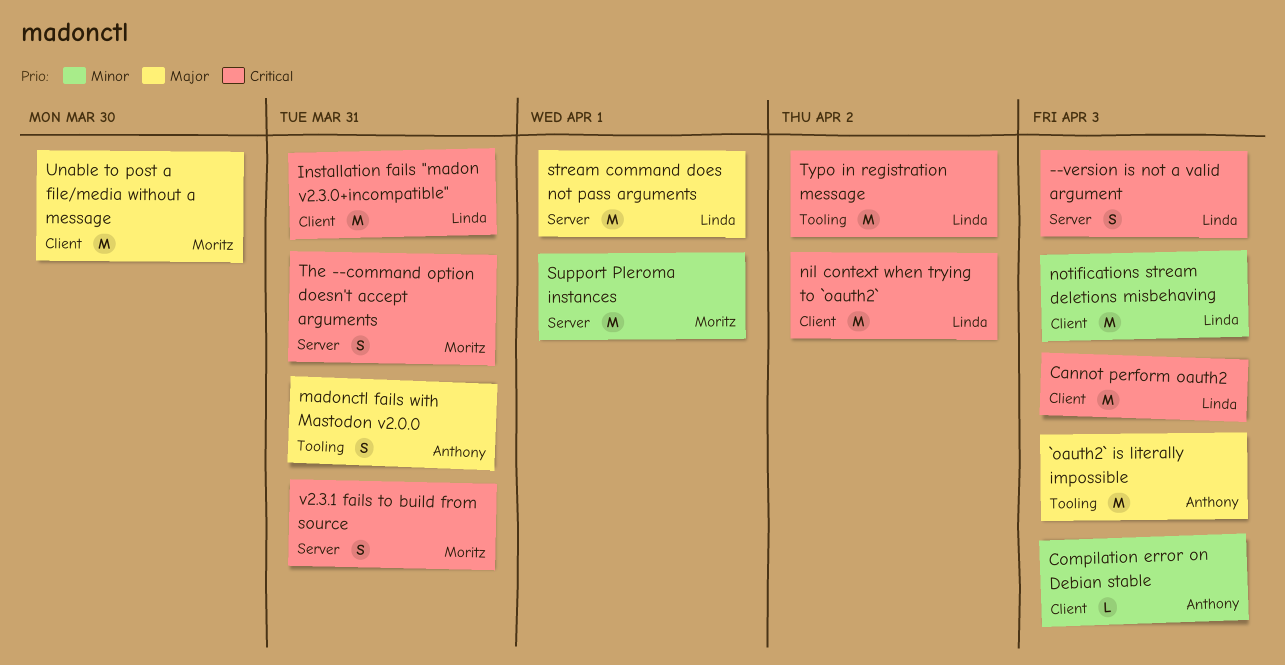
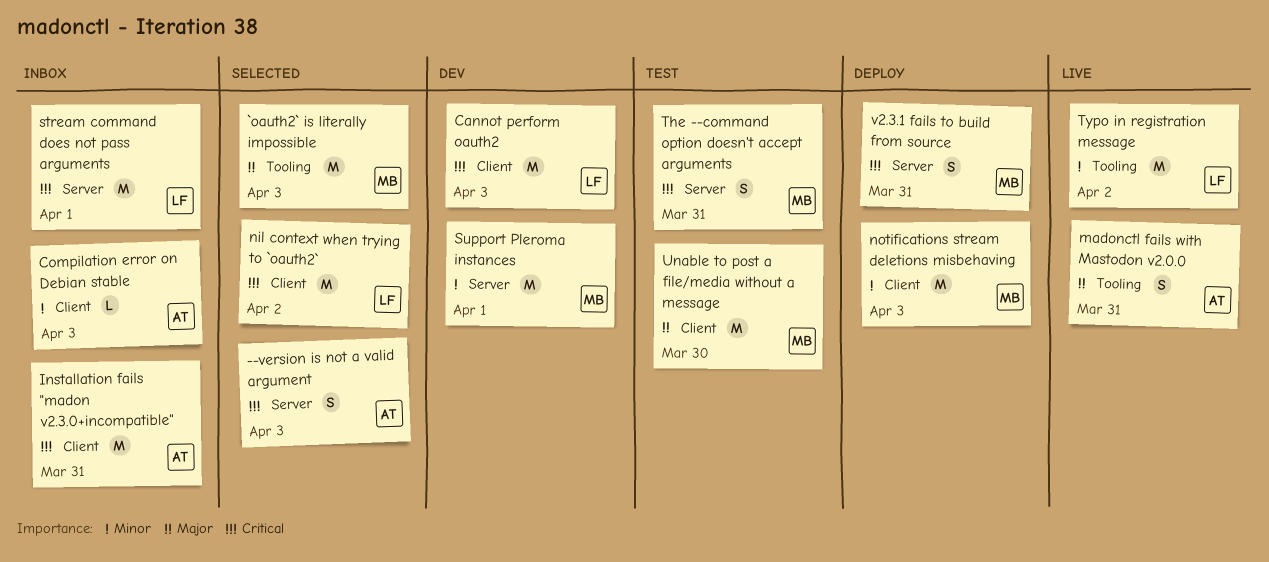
--version is not a valid argument, owner: Linda -> Anthony
`oauth2` is literally impossible, owner: Anthony -> Moritz
Installation fails "madon v2.3.0+incompatible", owner: Linda -> Anthony
notifications stream deletions misbehaving, owner: Linda -> Moritz
stream command does not pass arguments, priority: Major -> Critical
Typo in registration message, priority: Critical -> Minor

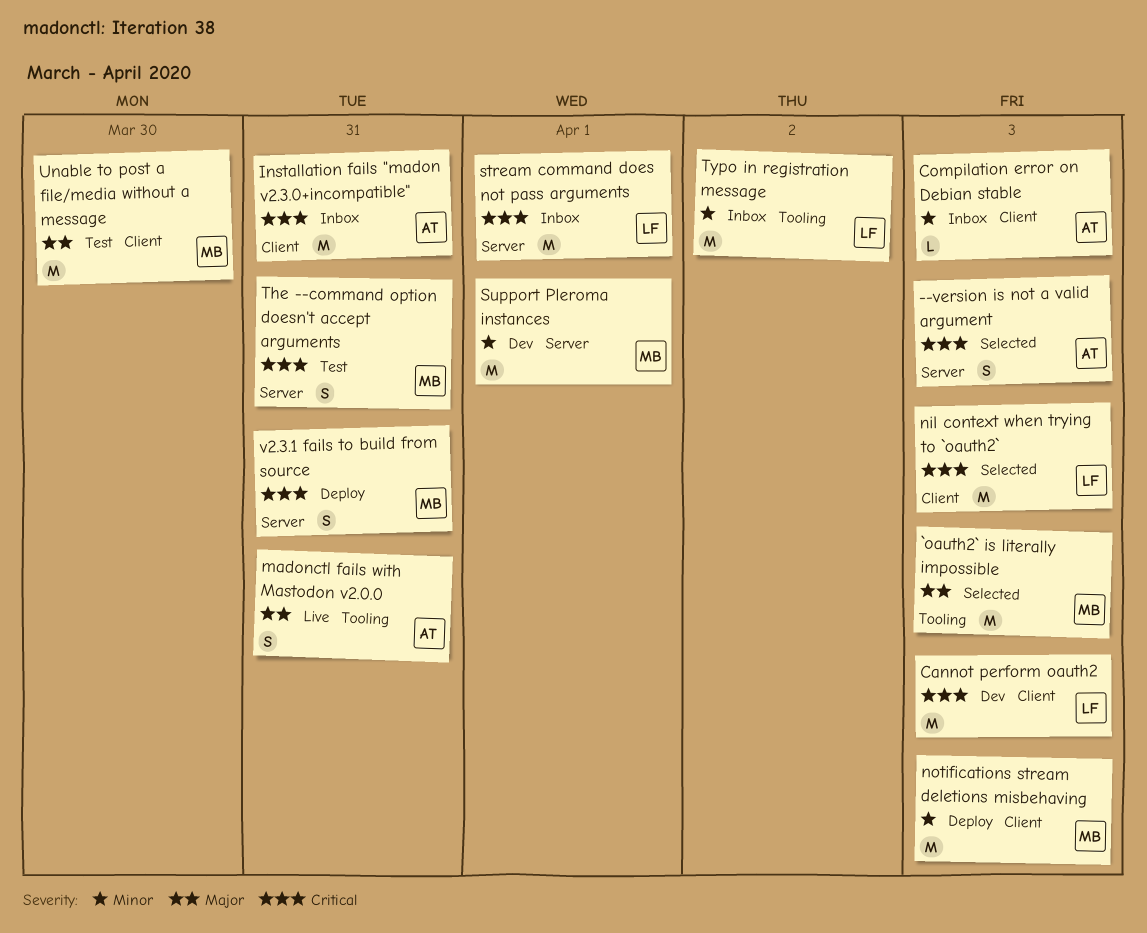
nil context when trying to `oauth2`, due: Apr 2 -> Apr 3
Typo in registration message, status: Live -> Inbox

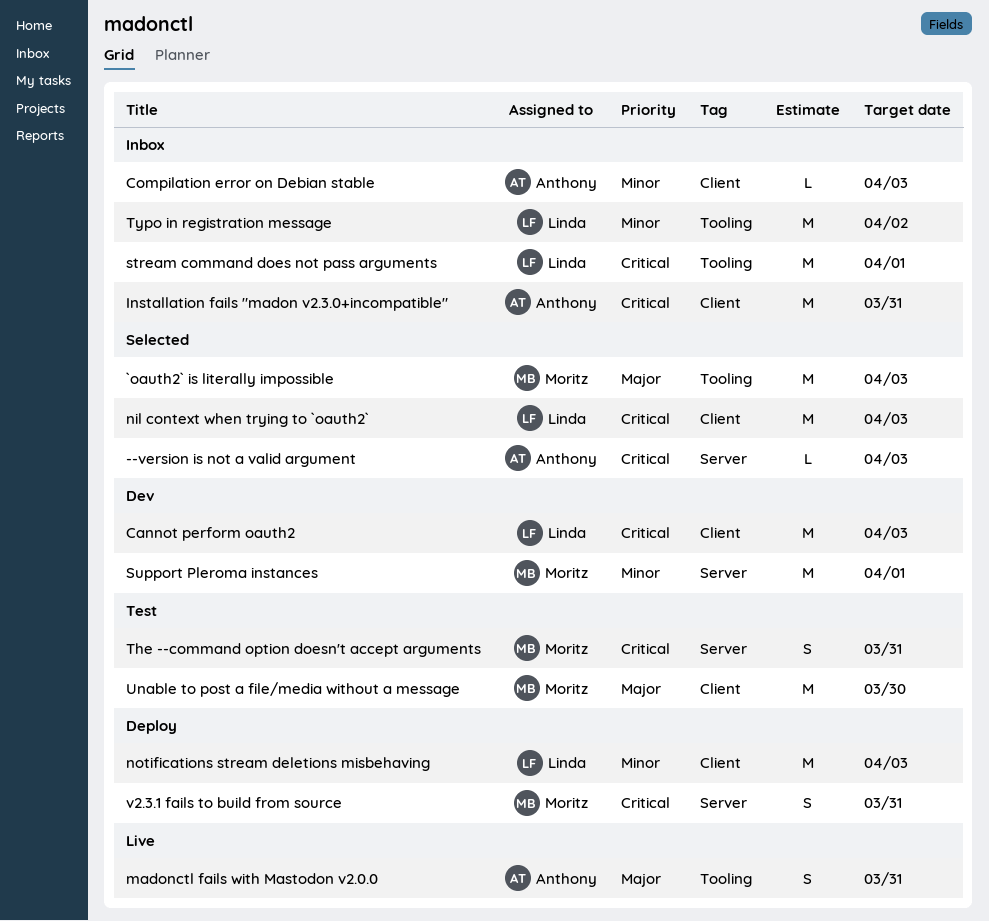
--version is not a valid argument, estimate: S -> L
notifications stream deletions misbehaving, owner: Moritz -> Linda
stream command does not pass arguments, label: Server -> Tooling

